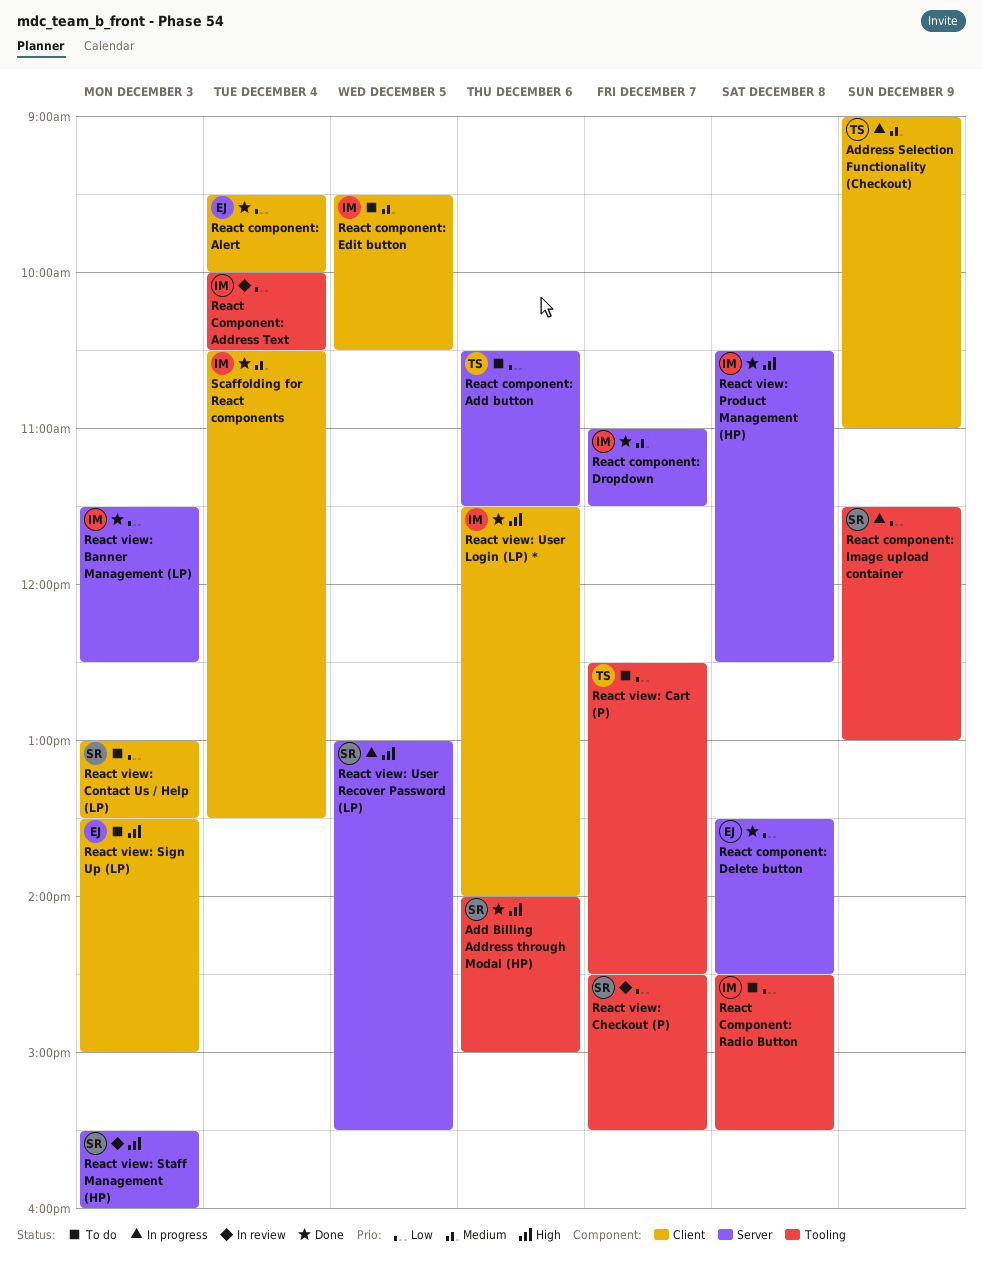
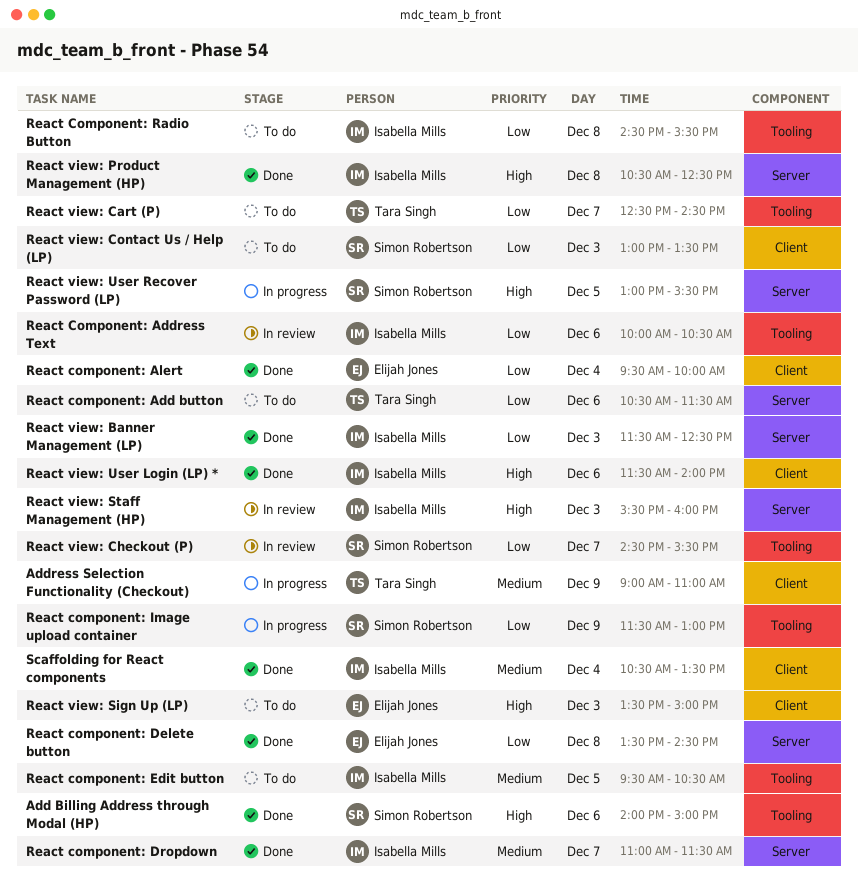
React Component: Address Text, day: Dec 4 -> Dec 6
React component: Edit button, label: Client -> Tooling
React view: Staff Management (HP), owner: Simon Robertson -> Isabella Mills

